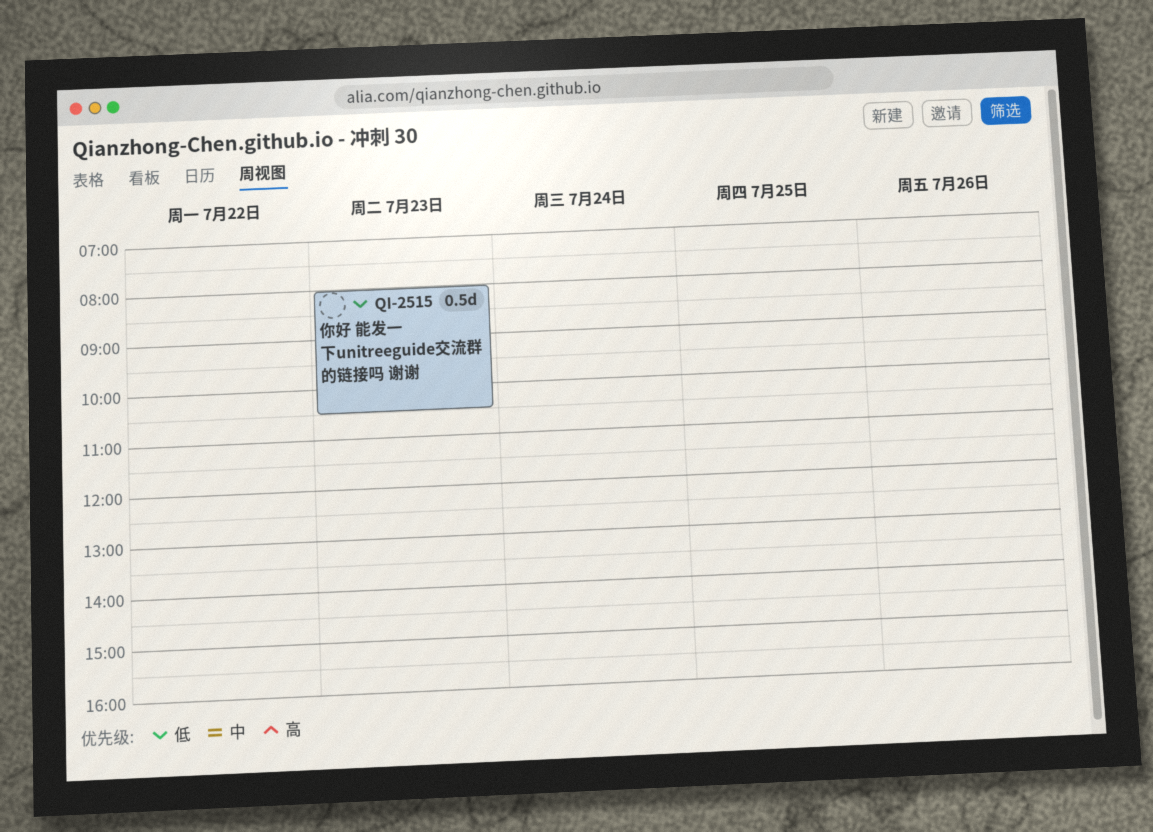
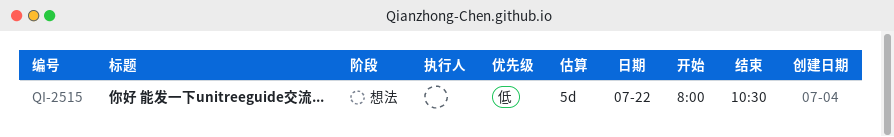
QI-2515, estimate: 0.5d -> 5d
QI-2515, day: Jul 23 -> Jul 22

